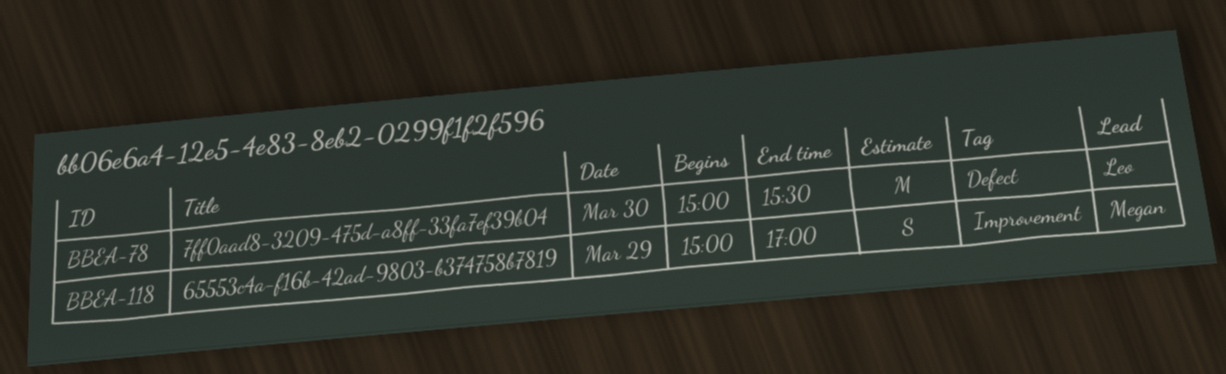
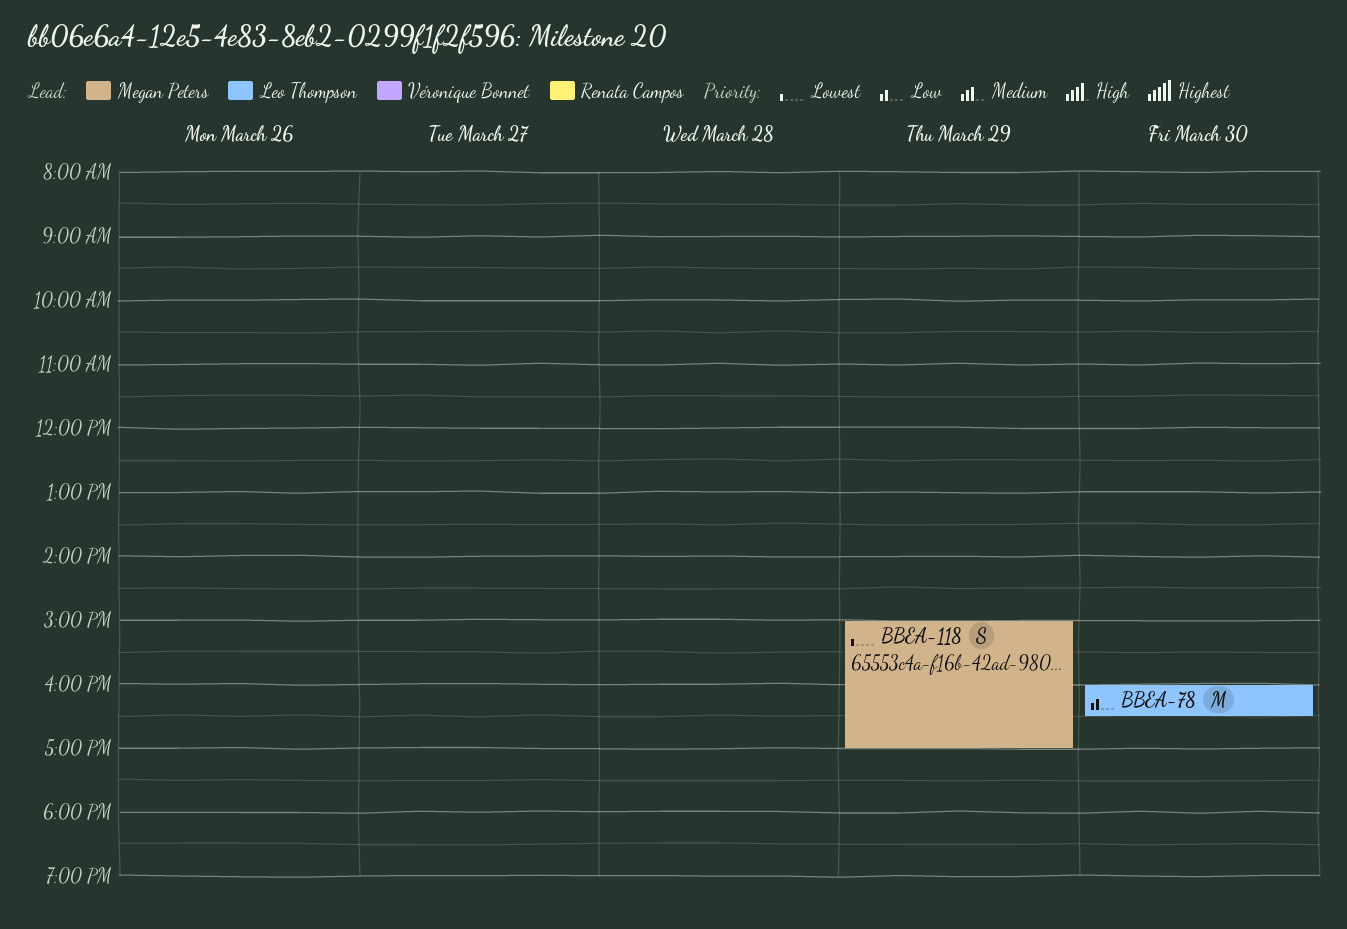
BBEA-78, begins: 15:00 -> 16:00
BBEA-78, ends: 15:30 -> 16:30

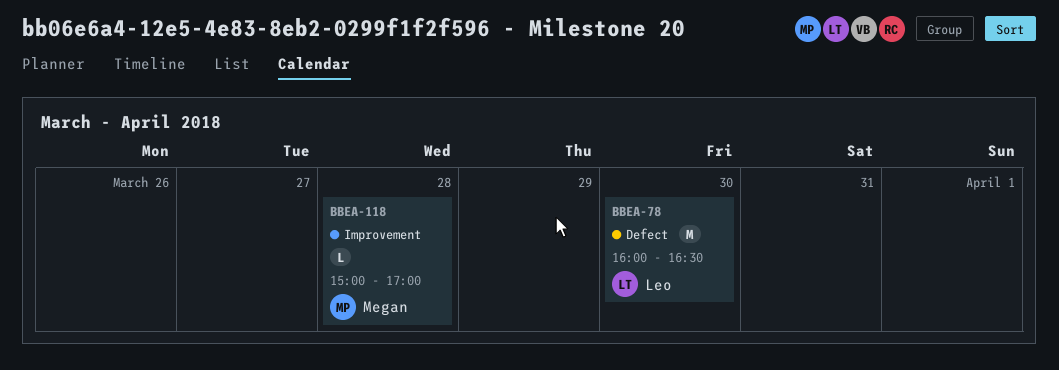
BBEA-118, estimate: S -> L
BBEA-118, day: Mar 29 -> Mar 28

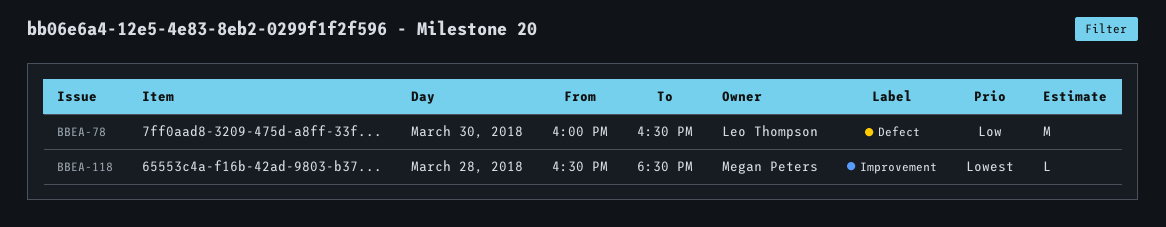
BBEA-118, begins: 15:00 -> 16:30
BBEA-118, ends: 17:00 -> 18:30

